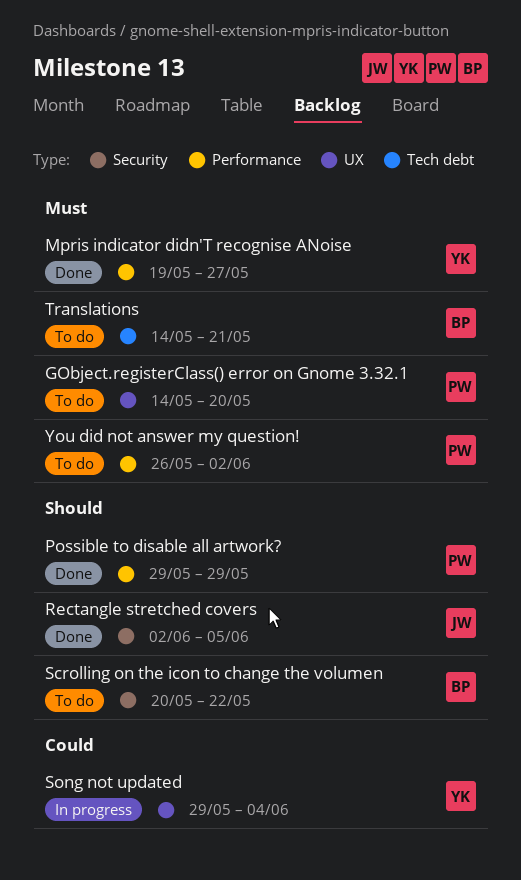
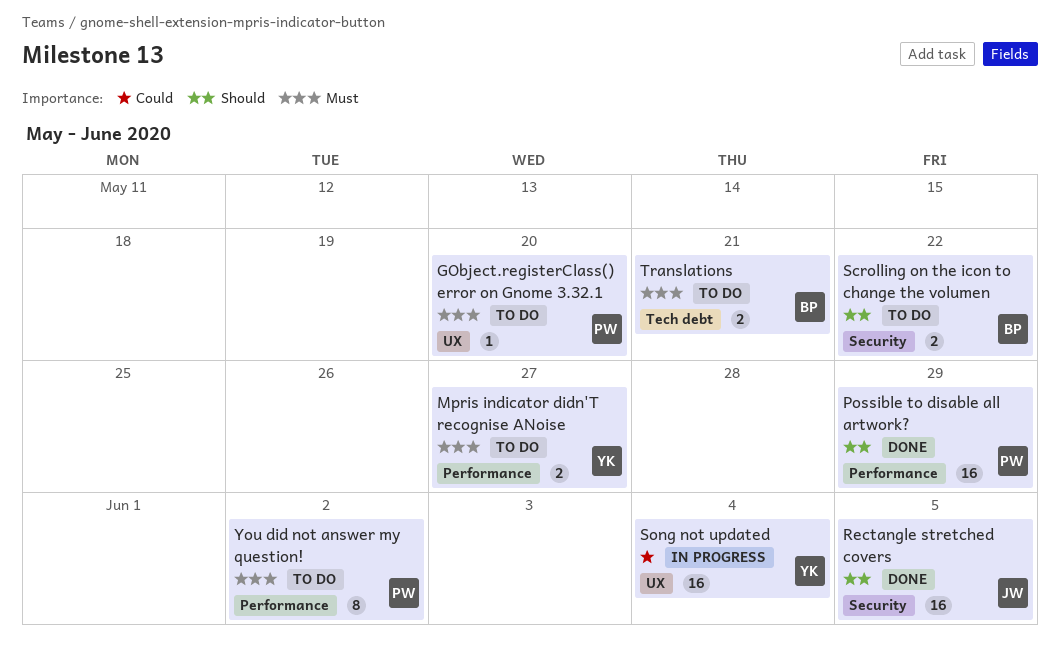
Mpris indicator didn'T recognise ANoise, status: Done -> To do

